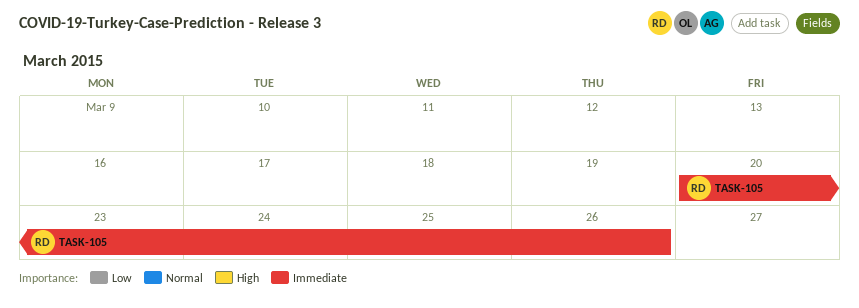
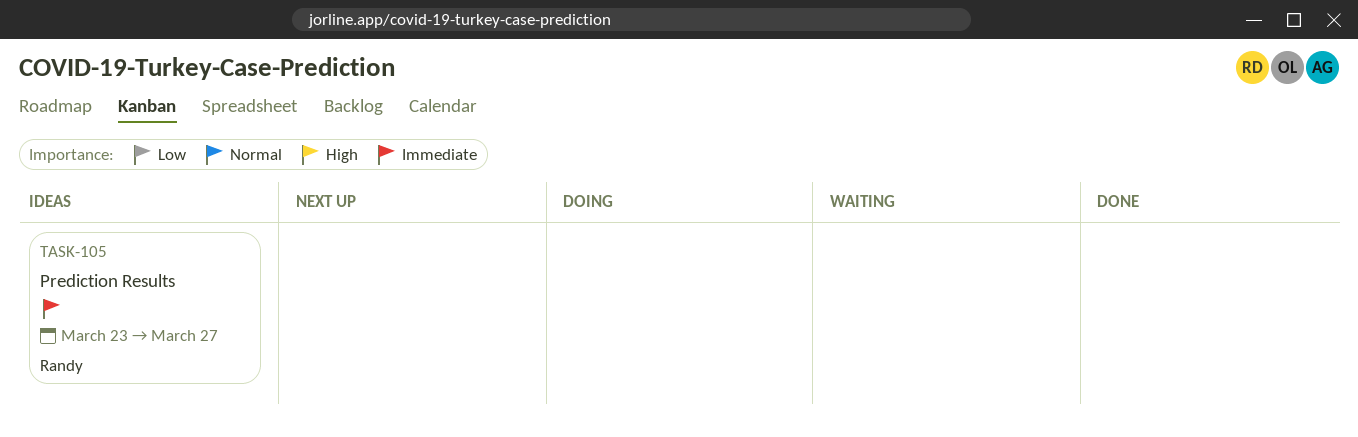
TASK-105, start: Mar 20 -> Mar 23
TASK-105, due: Mar 26 -> Mar 27

